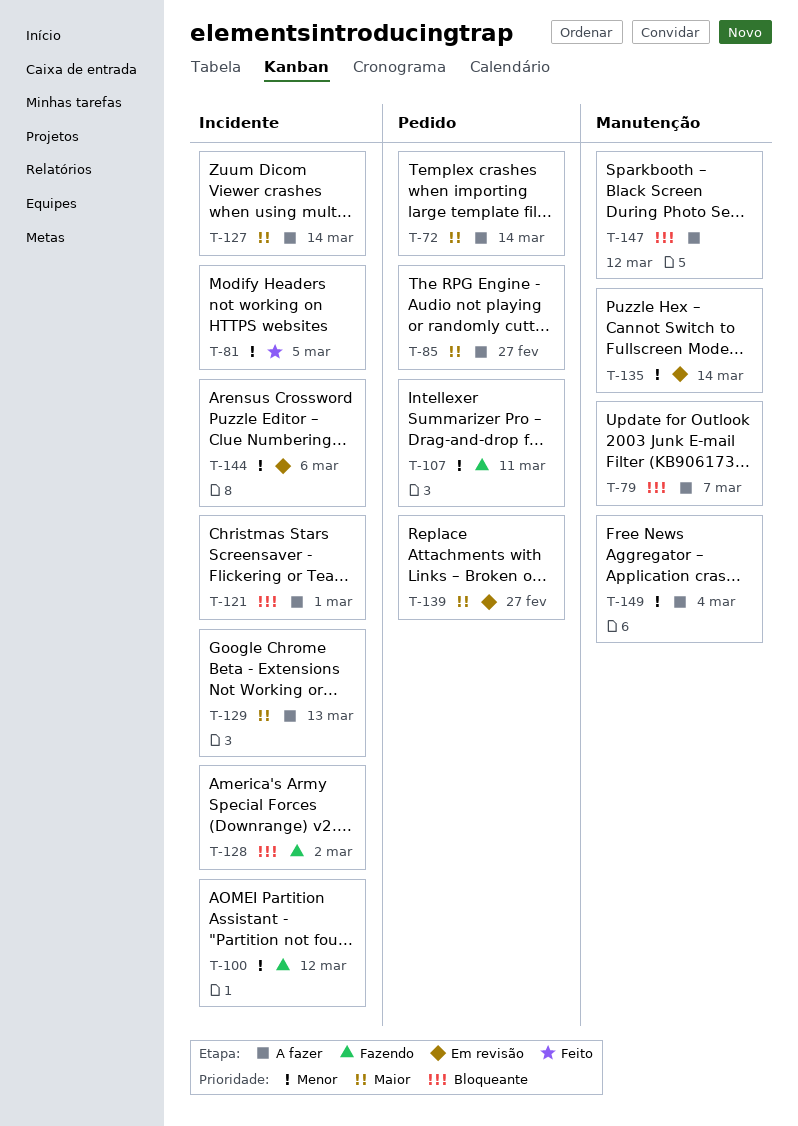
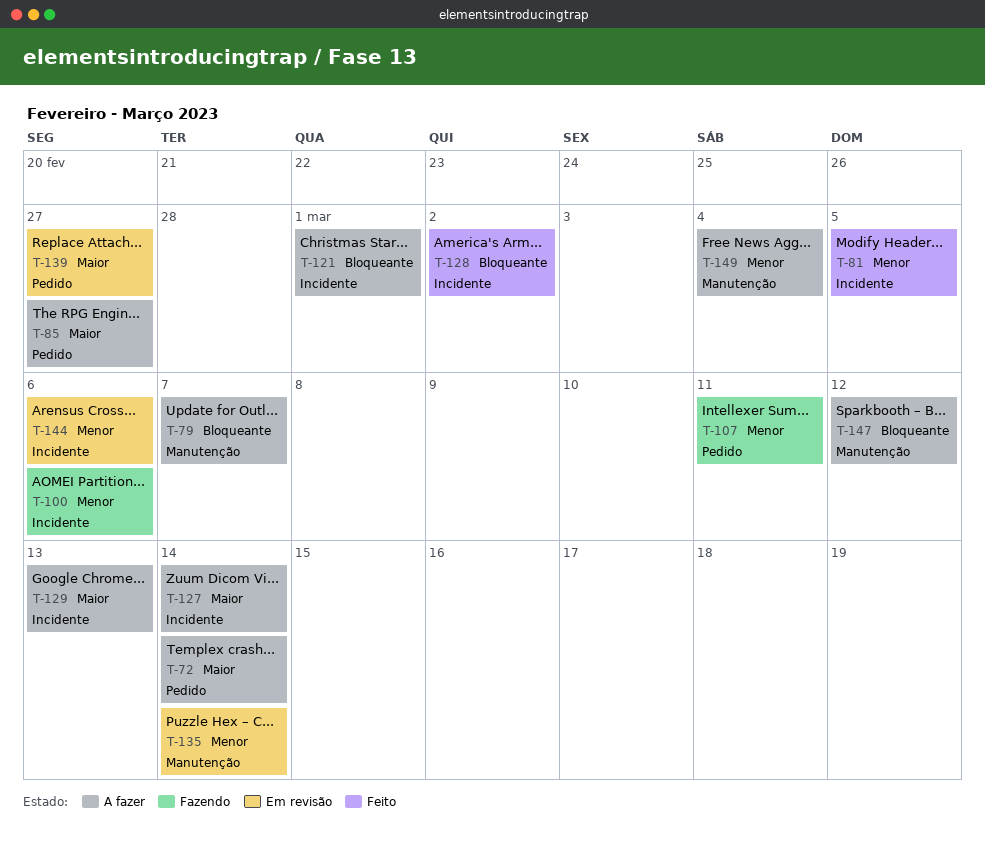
T-100, due: Mar 12 -> Mar 6
T-128, status: Fazendo -> Feito

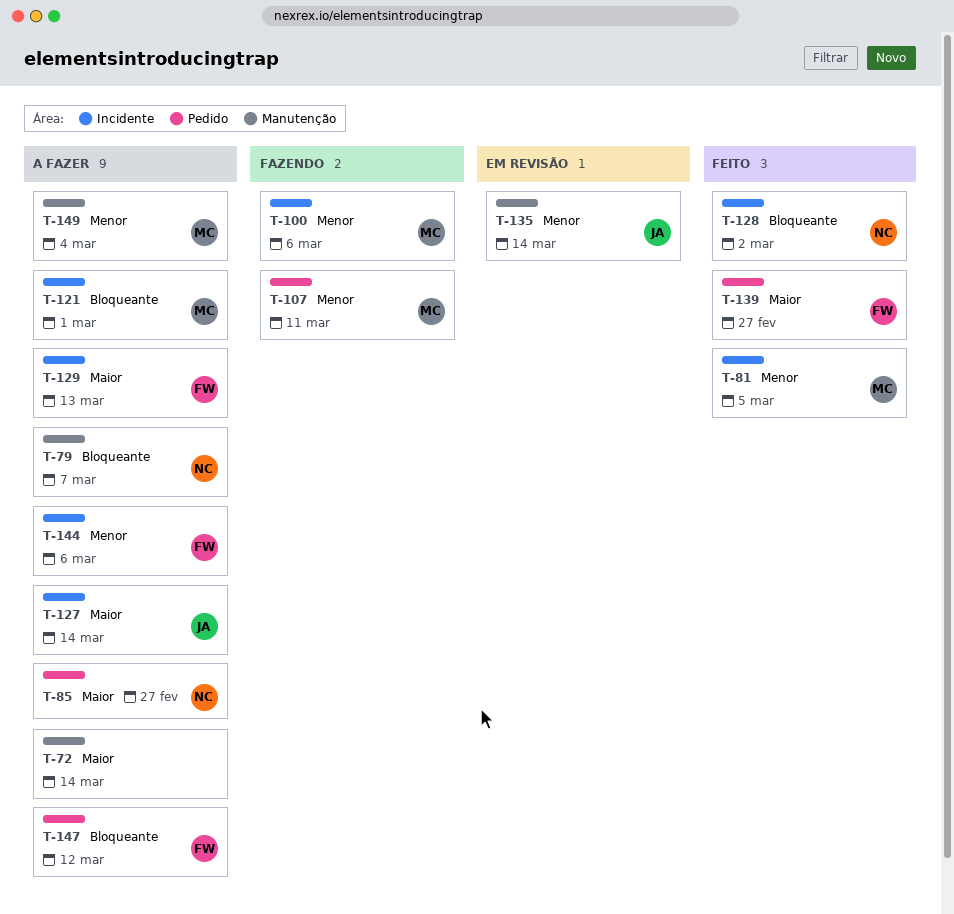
T-72, label: Pedido -> Manutenção
T-139, status: Em revisão -> Feito
T-144, status: Em revisão -> A fazer
T-147, label: Manutenção -> Pedido

